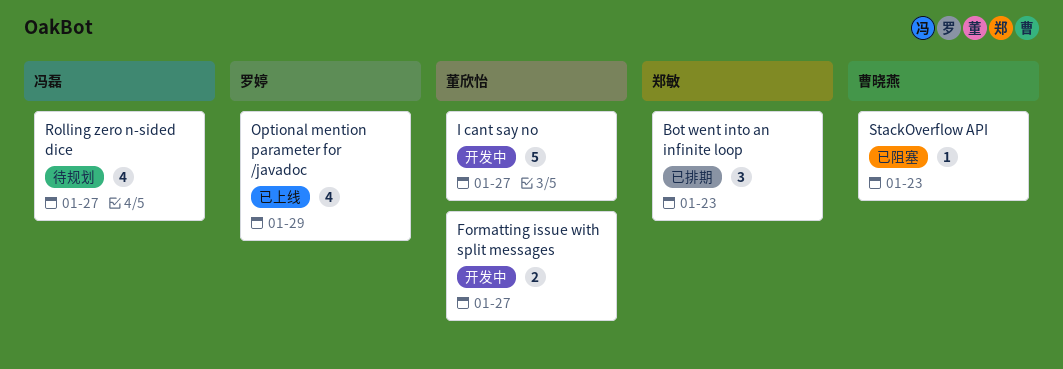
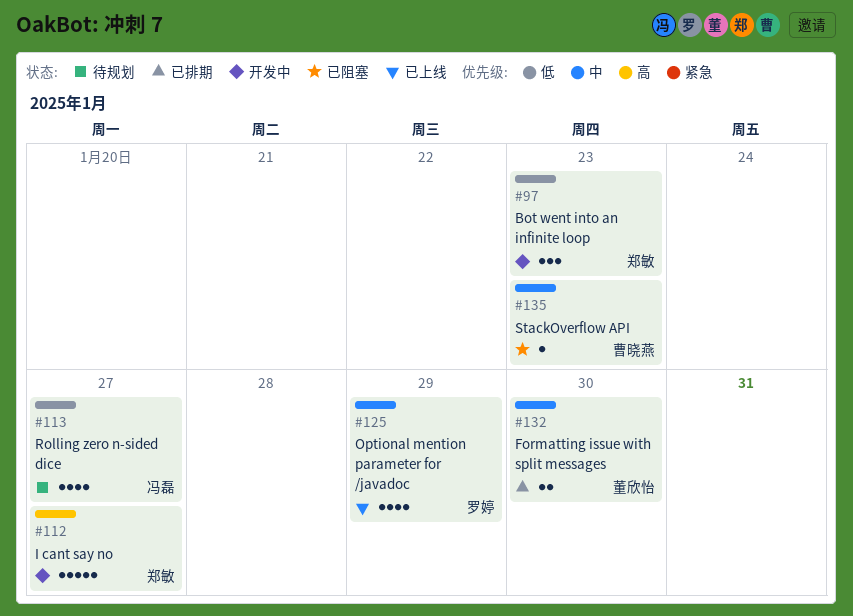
Bot went into an infinite loop, status: 已排期 -> 开发中
Formatting issue with split messages, status: 开发中 -> 已排期
Formatting issue with split messages, due: Jan 27 -> Jan 30
I cant say no, owner: 董欣怡 -> 郑敏

